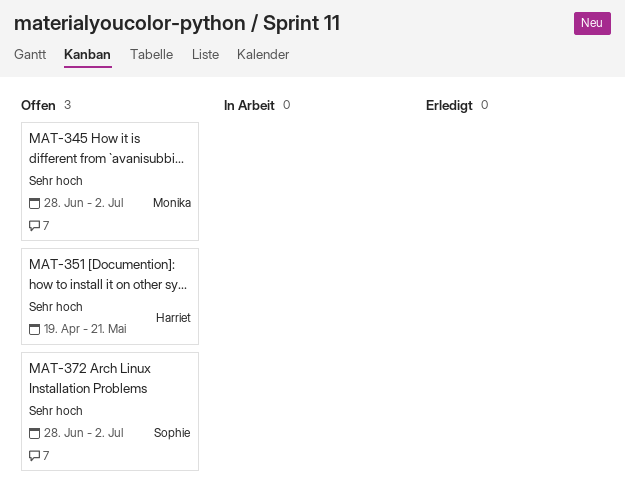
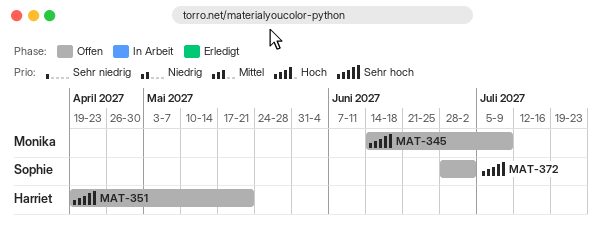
MAT-345, start: Jun 28 -> Jun 14
MAT-345, due: Jul 2 -> Jul 9

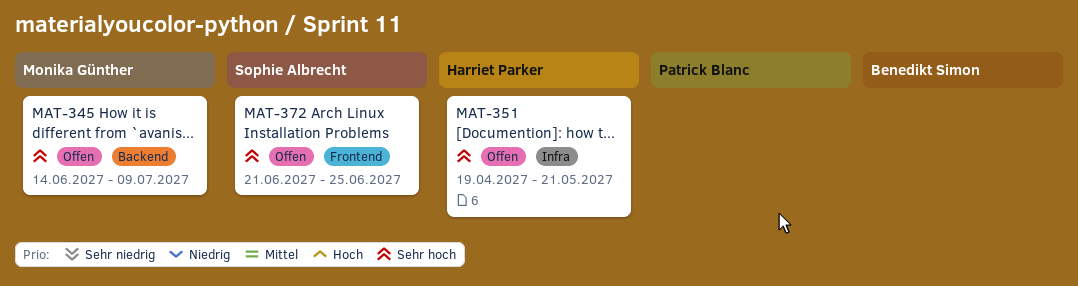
MAT-372, start: Jun 28 -> Jun 21
MAT-372, due: Jul 2 -> Jun 25

